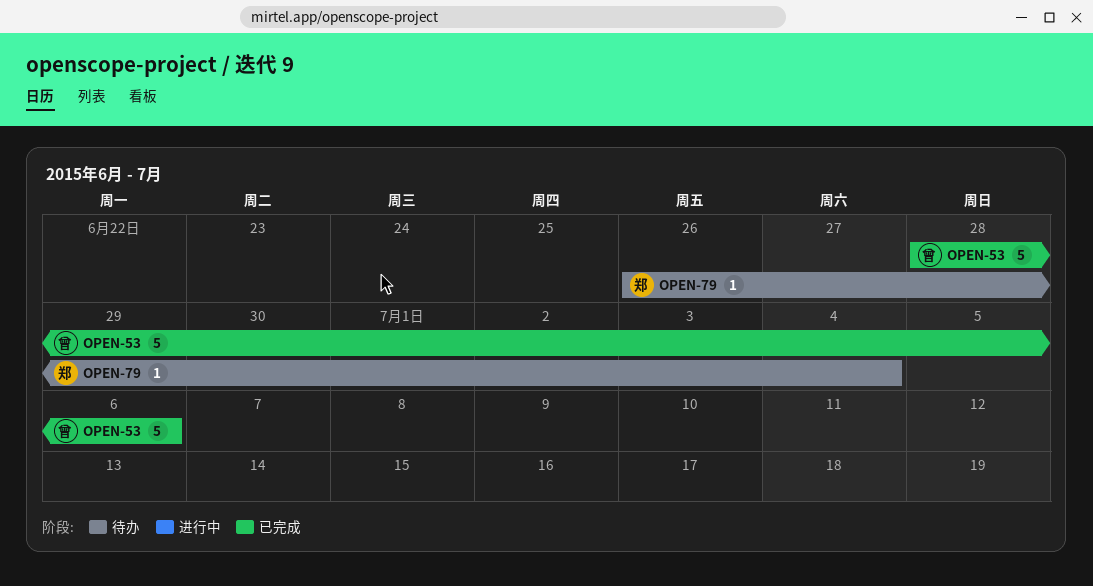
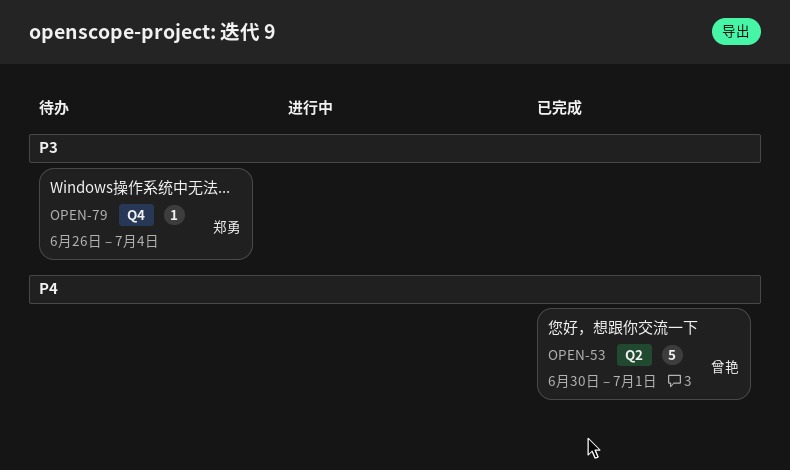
OPEN-53, start: Jun 28 -> Jun 30
OPEN-53, due: Jul 6 -> Jul 1

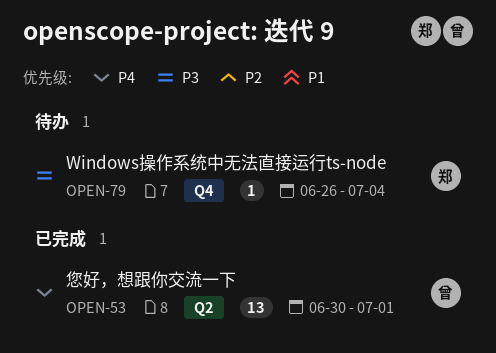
OPEN-53, estimate: 5 -> 13

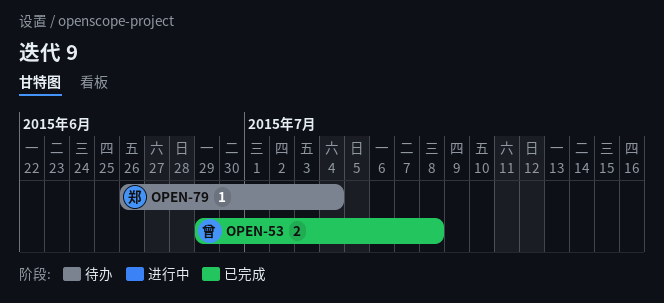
OPEN-53, estimate: 13 -> 2
OPEN-53, start: Jun 30 -> Jun 29
OPEN-53, due: Jul 1 -> Jul 8

